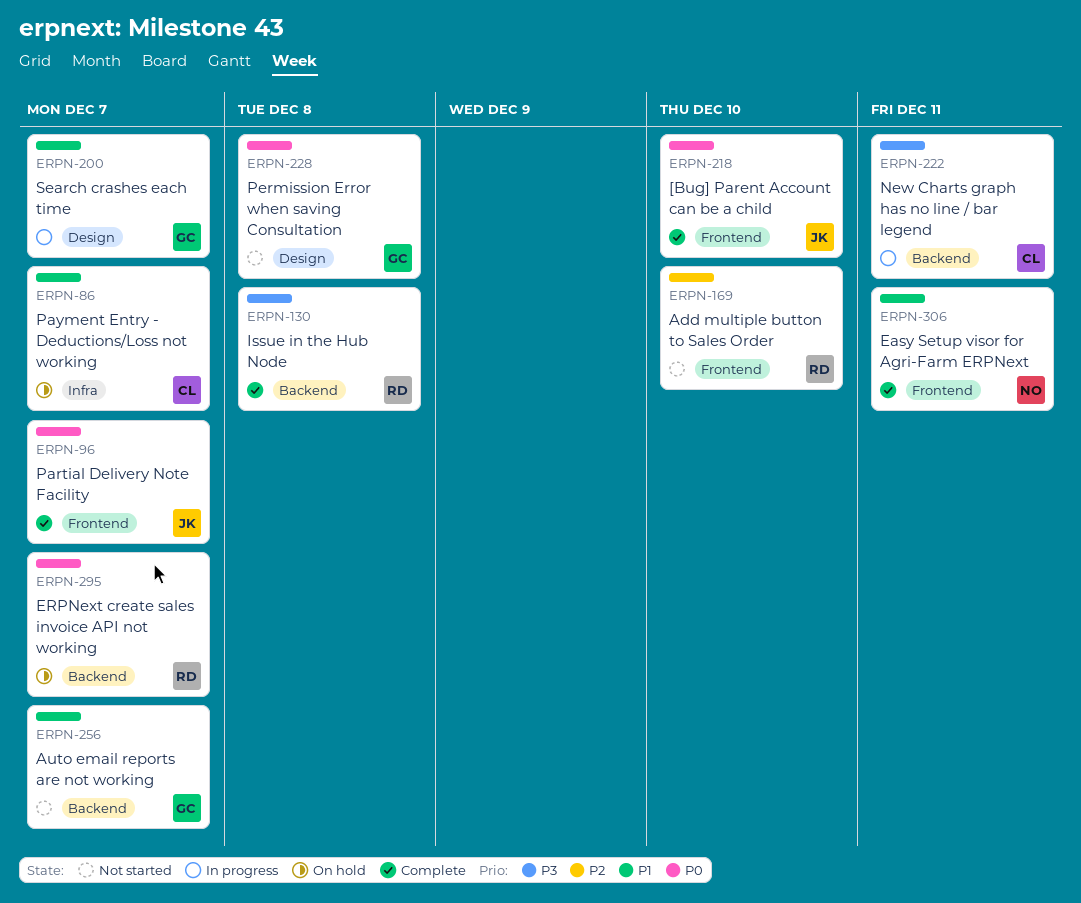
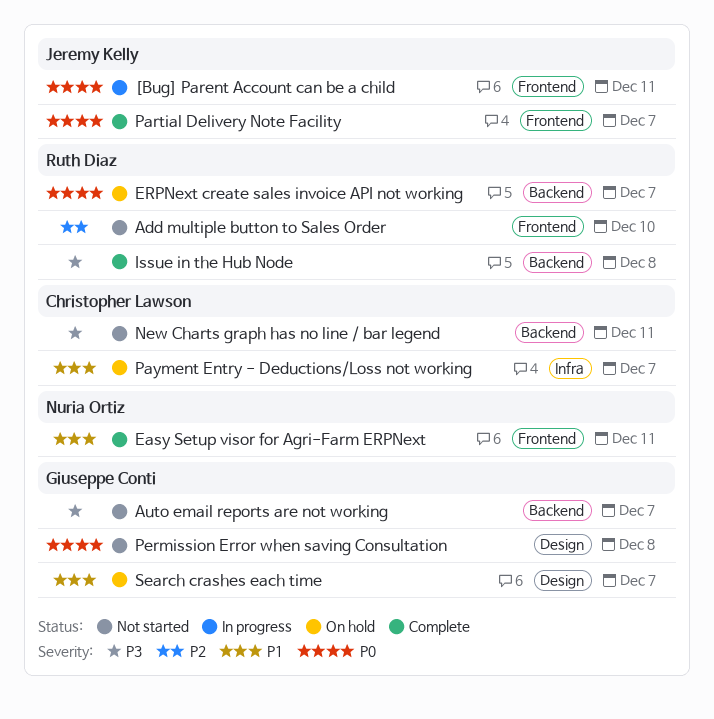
[Bug] Parent Account can be a child, status: Complete -> In progress
[Bug] Parent Account can be a child, due: Dec 10 -> Dec 11
Auto email reports are not working, priority: P1 -> P3
New Charts graph has no line / bar legend, status: In progress -> Not started
Search crashes each time, status: In progress -> On hold

